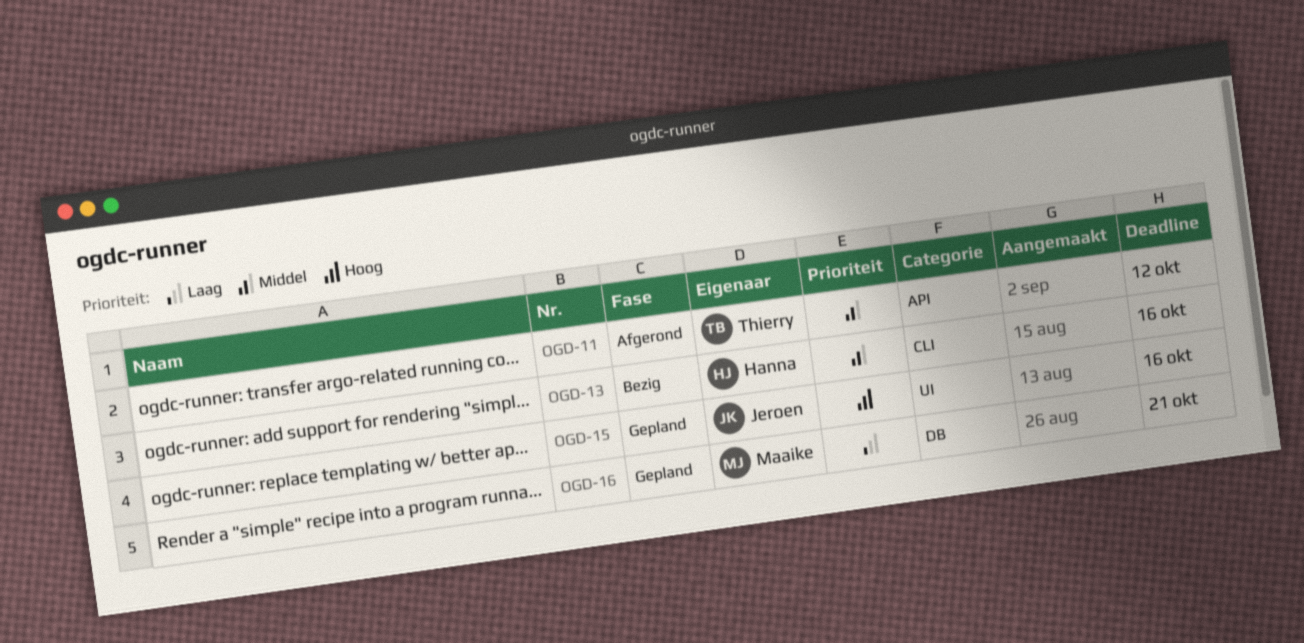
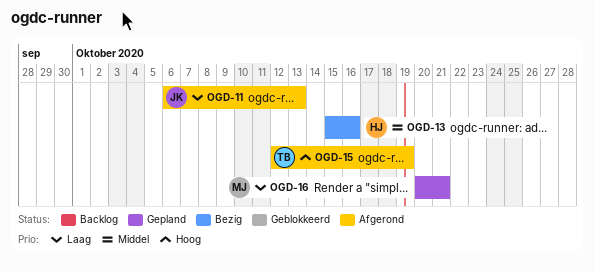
OGD-11, owner: Thierry -> Jeroen
OGD-11, priority: Middel -> Laag
OGD-11, due: Oct 12 -> Oct 13
OGD-15, status: Gepland -> Afgerond
OGD-15, owner: Jeroen -> Thierry
OGD-15, due: Oct 16 -> Oct 19

